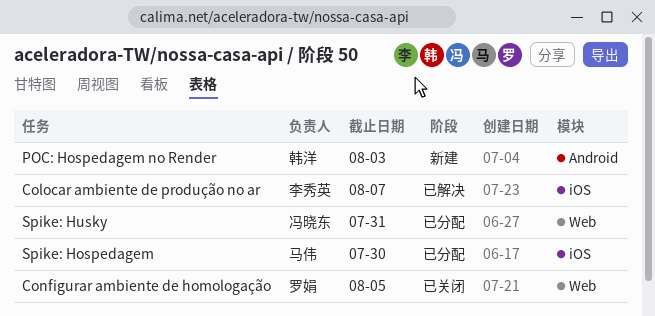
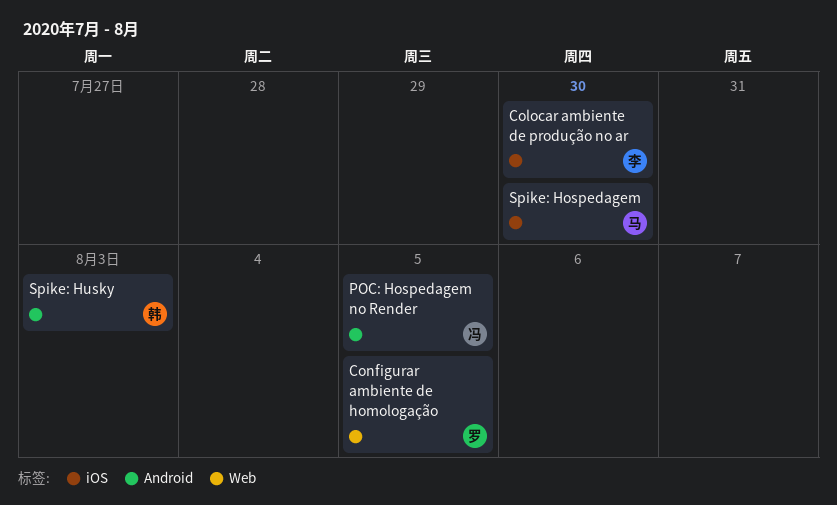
Colocar ambiente de produção no ar, due: Aug 7 -> Jul 30
POC: Hospedagem no Render, owner: 韩洋 -> 冯晓东
POC: Hospedagem no Render, due: Aug 3 -> Aug 5
Spike: Husky, owner: 冯晓东 -> 韩洋
Spike: Husky, label: Web -> Android
Spike: Husky, due: Jul 31 -> Aug 3

